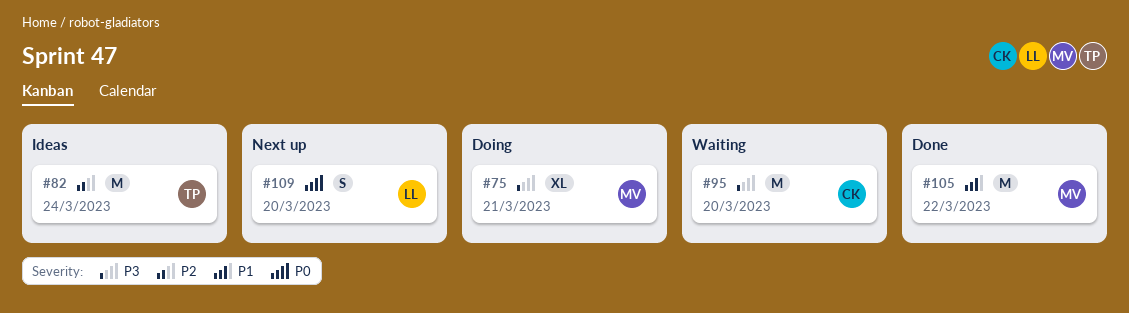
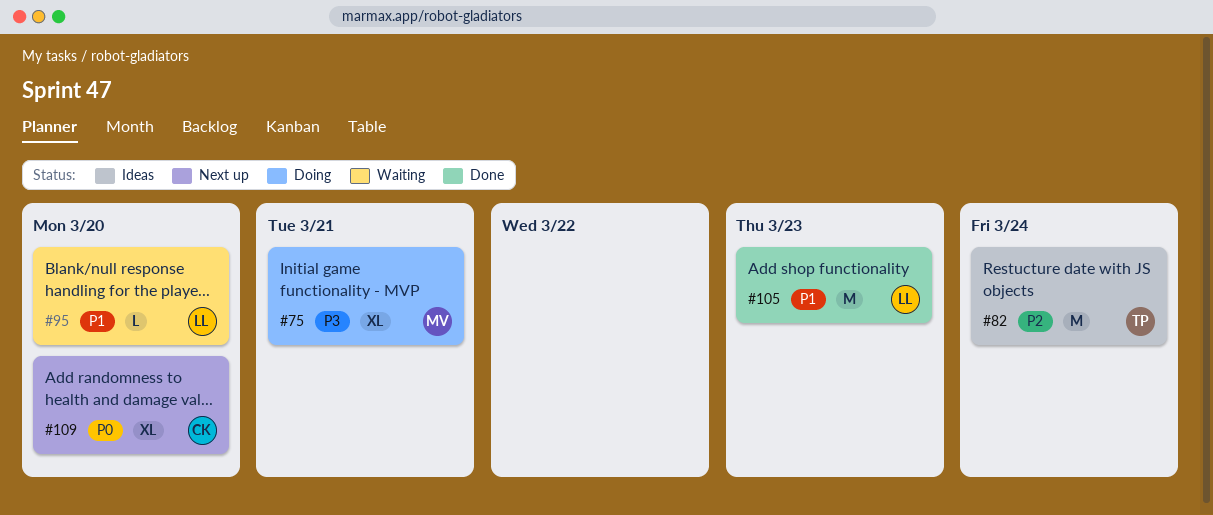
#95, owner: CK -> LL
#95, priority: P3 -> P1
#95, estimate: M -> L
#105, owner: MV -> LL
#105, due: Mar 22 -> Mar 23
#109, owner: LL -> CK
#109, estimate: S -> XL

